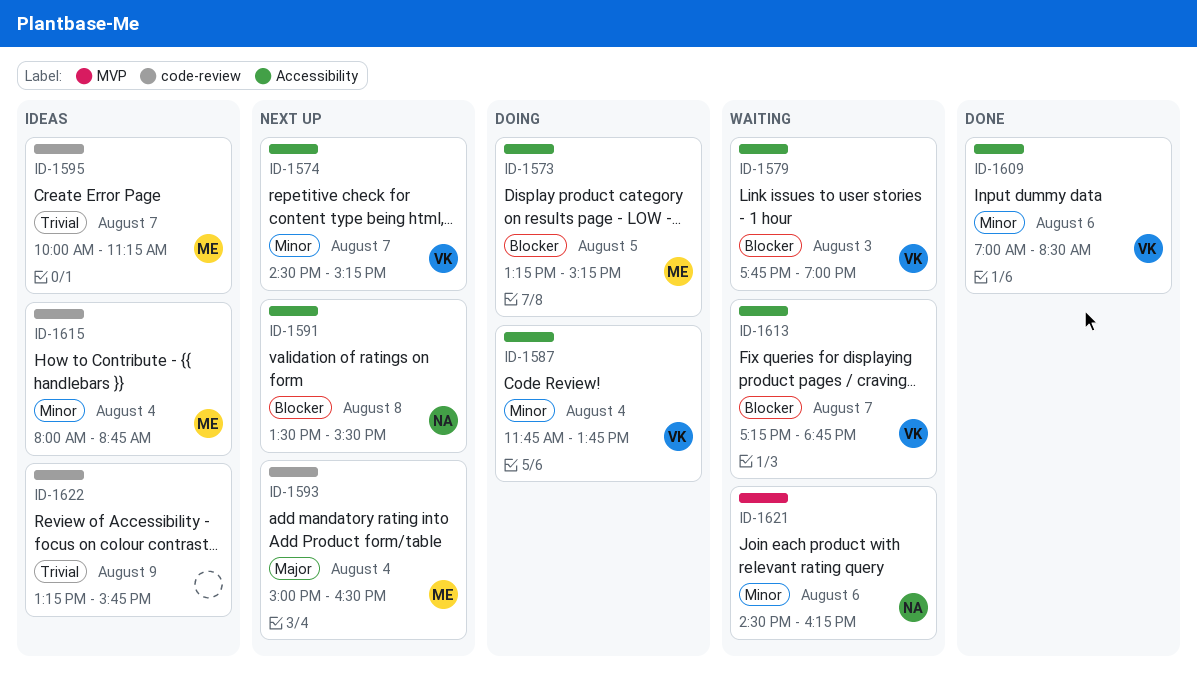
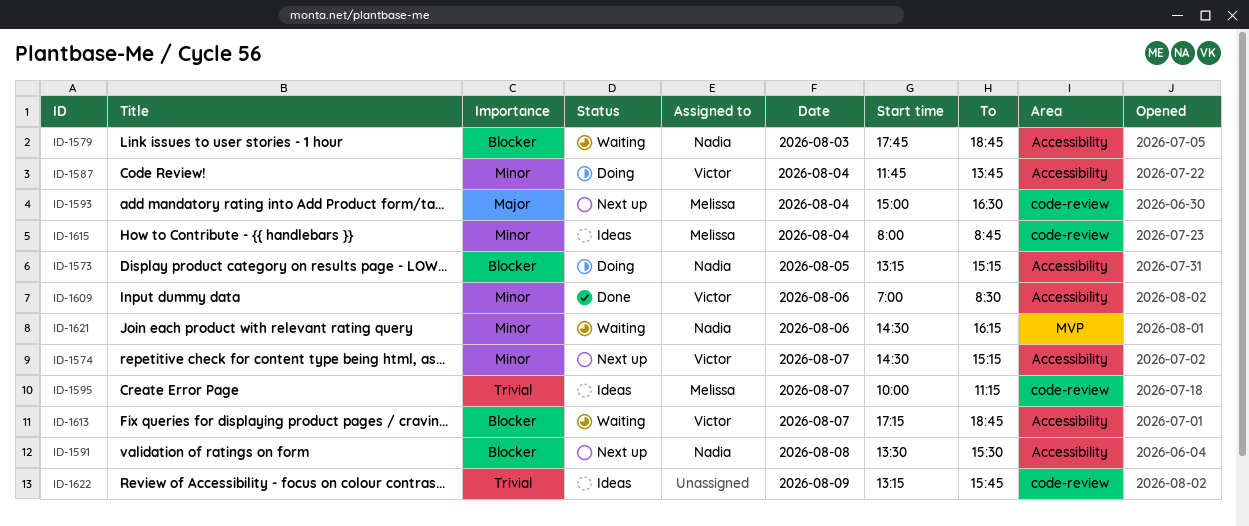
ID-1573, owner: Melissa -> Nadia
ID-1579, owner: Victor -> Nadia
ID-1579, ends: 19:00 -> 18:45

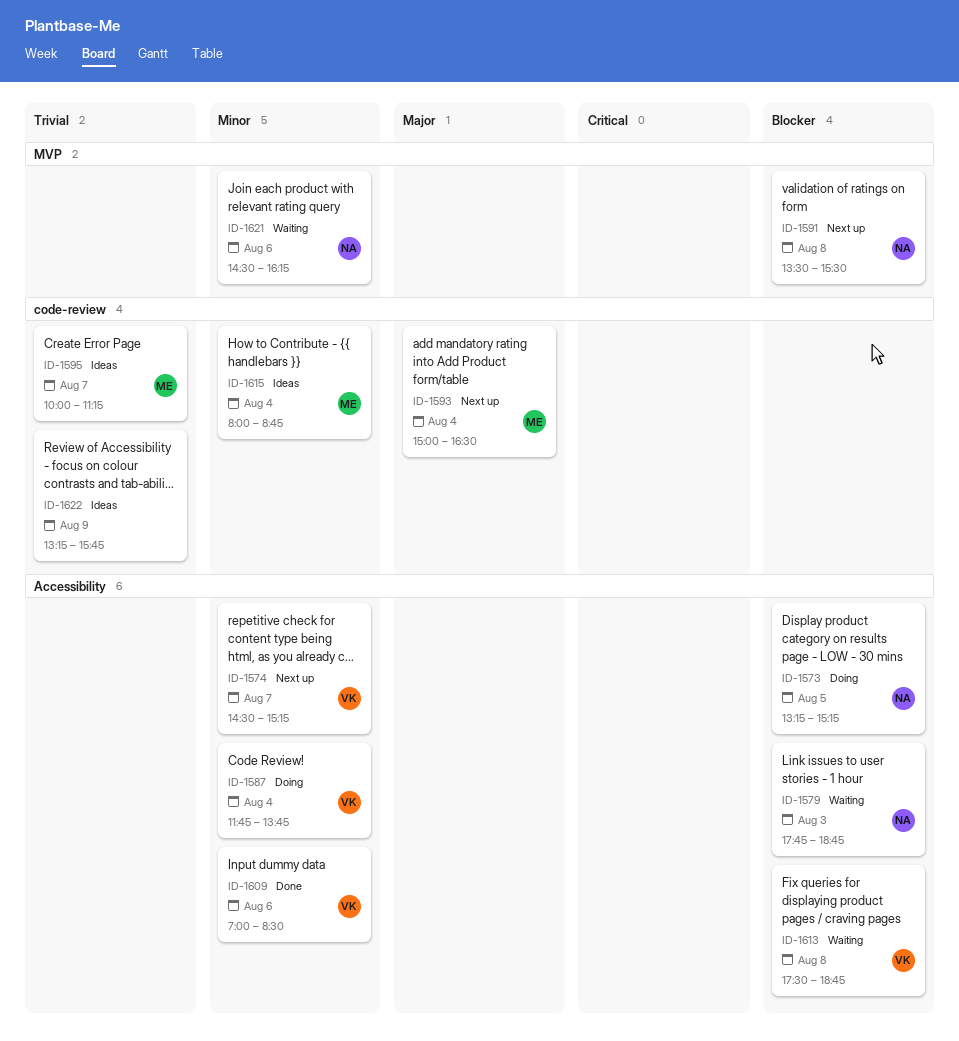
ID-1591, label: Accessibility -> MVP
ID-1613, day: Aug 7 -> Aug 8
ID-1613, begins: 17:15 -> 17:30

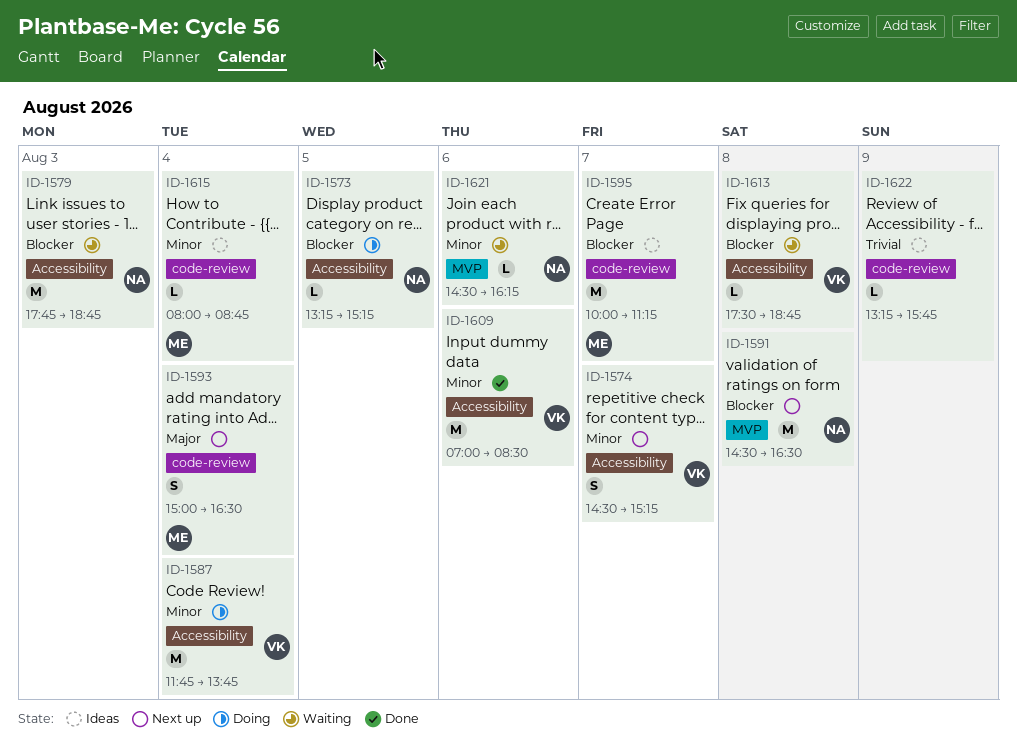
ID-1591, begins: 13:30 -> 14:30
ID-1591, ends: 15:30 -> 16:30
ID-1595, priority: Trivial -> Blocker

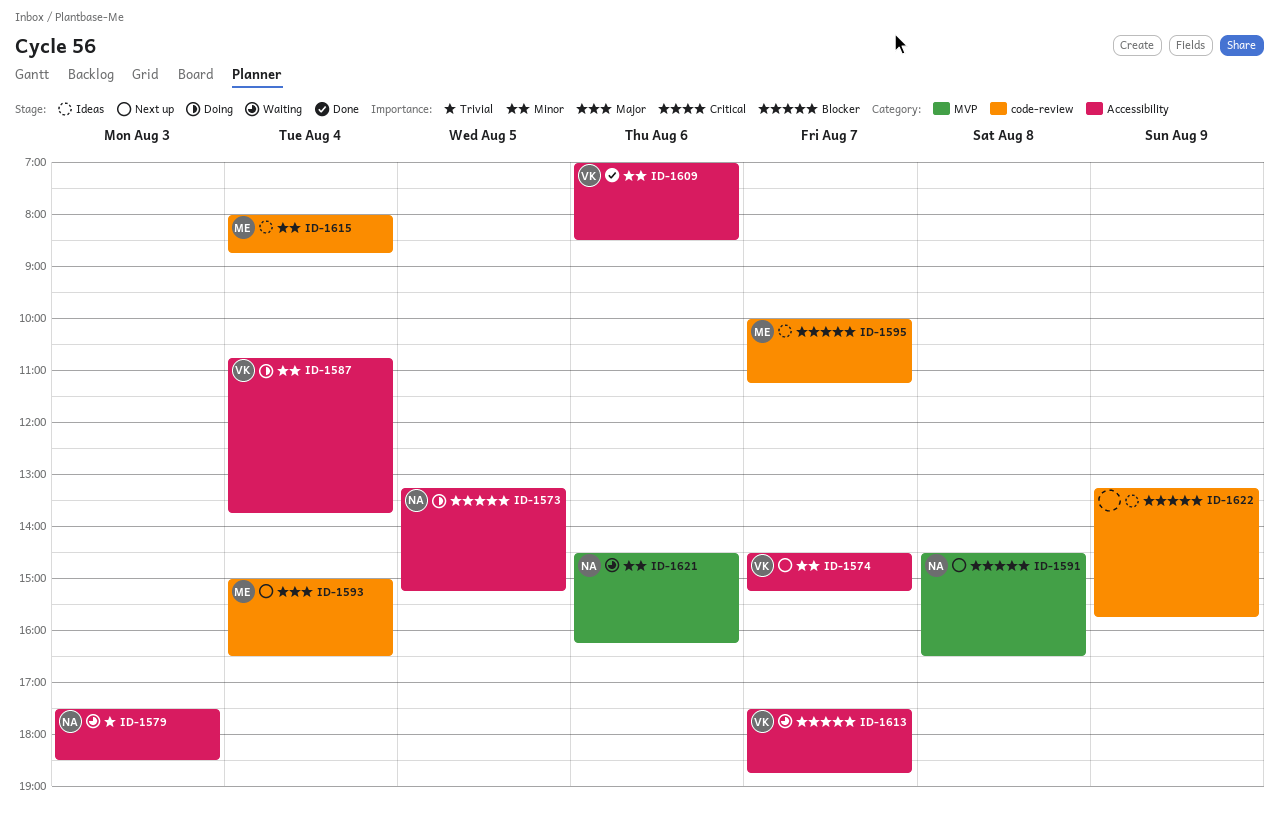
ID-1579, priority: Blocker -> Trivial
ID-1579, begins: 17:45 -> 17:30
ID-1579, ends: 18:45 -> 18:30
ID-1587, begins: 11:45 -> 10:45
ID-1613, day: Aug 8 -> Aug 7
ID-1622, priority: Trivial -> Blocker

